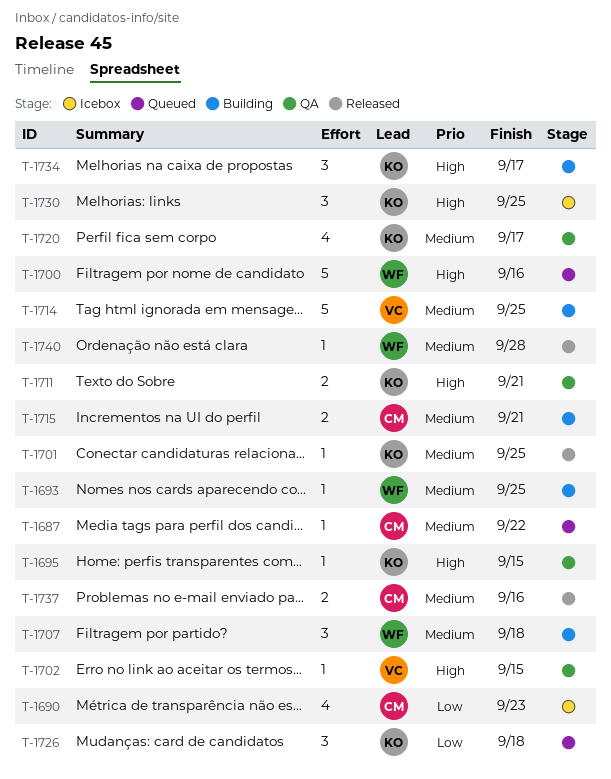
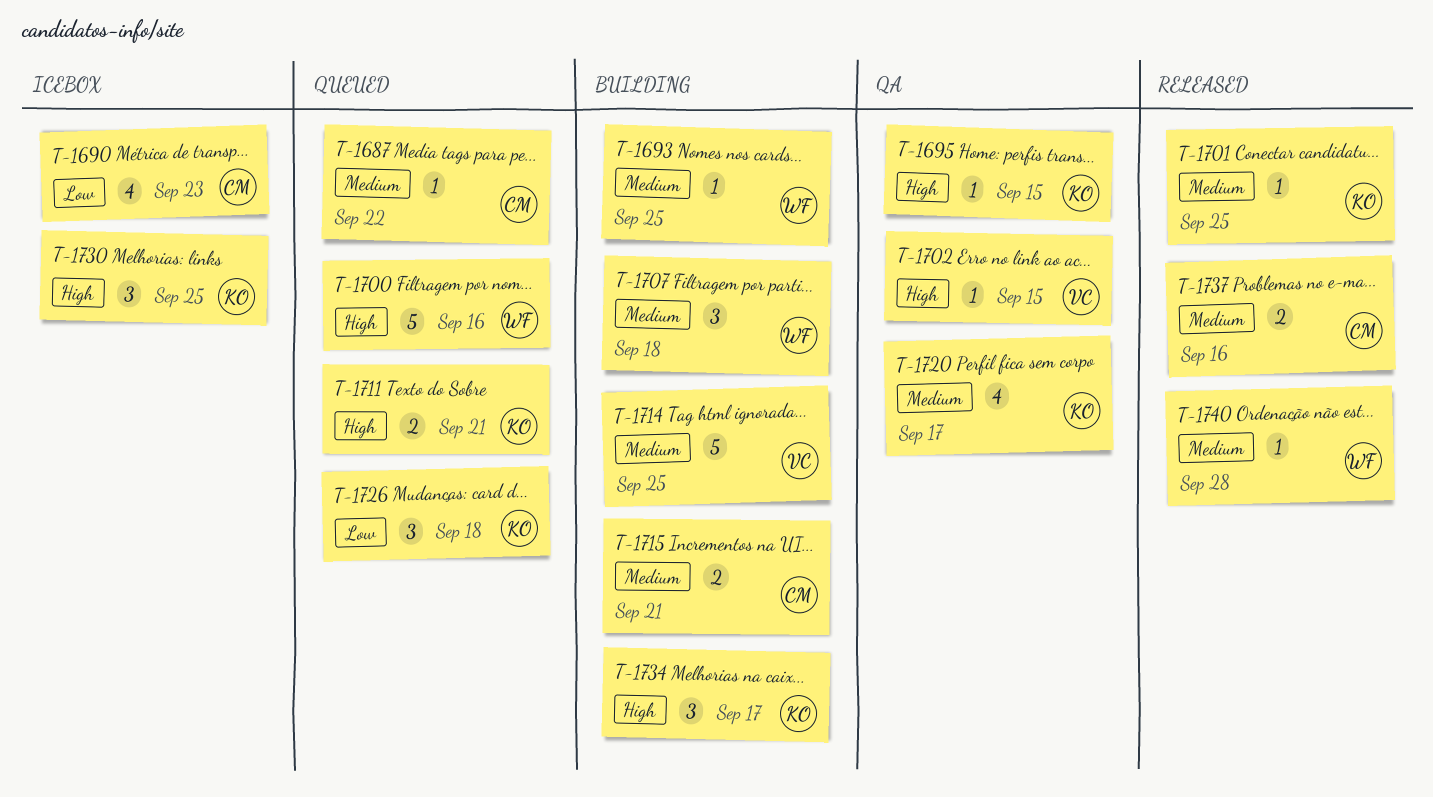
T-1711, status: QA -> Queued

